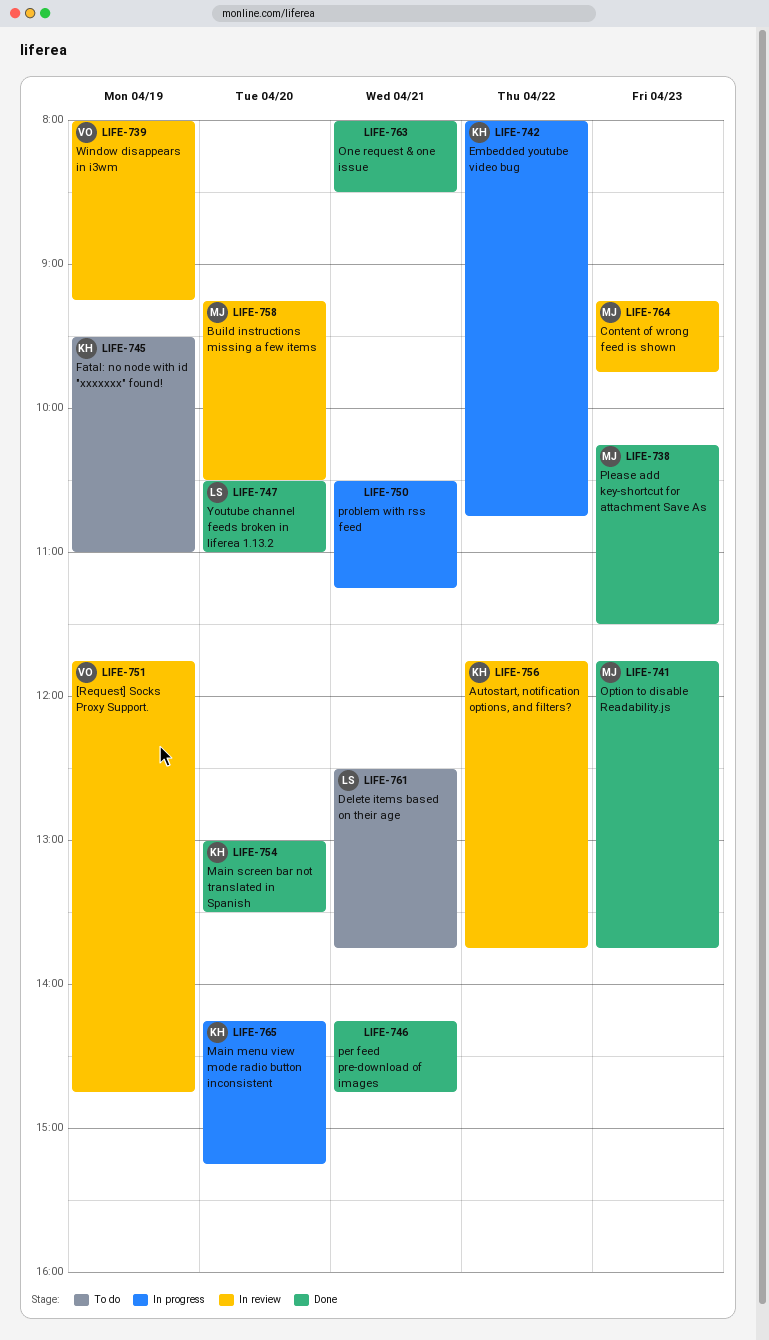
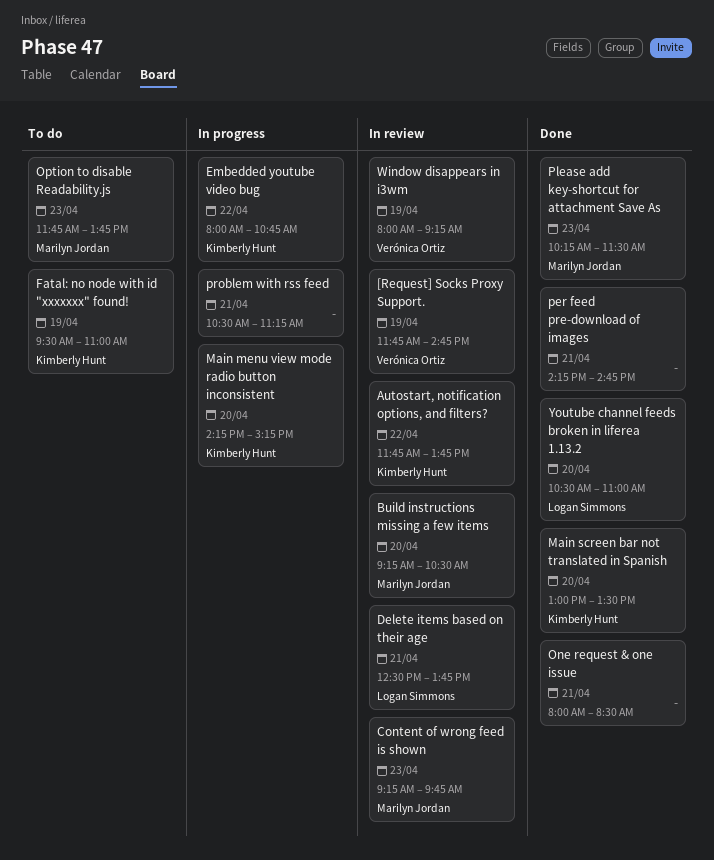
Delete items based on their age, status: To do -> In review
Option to disable Readability.js, status: Done -> To do

